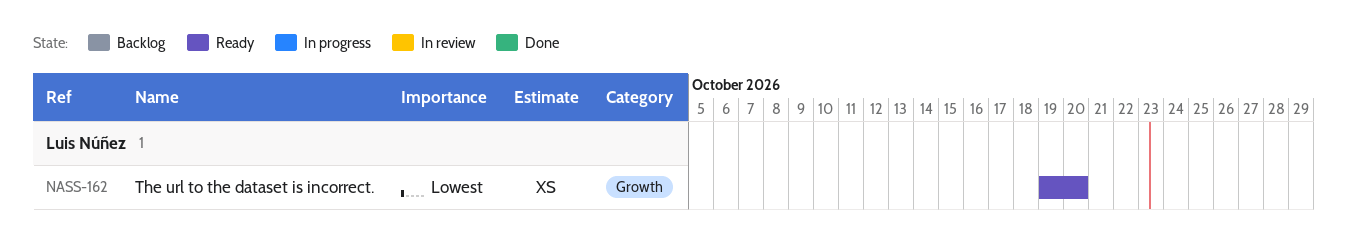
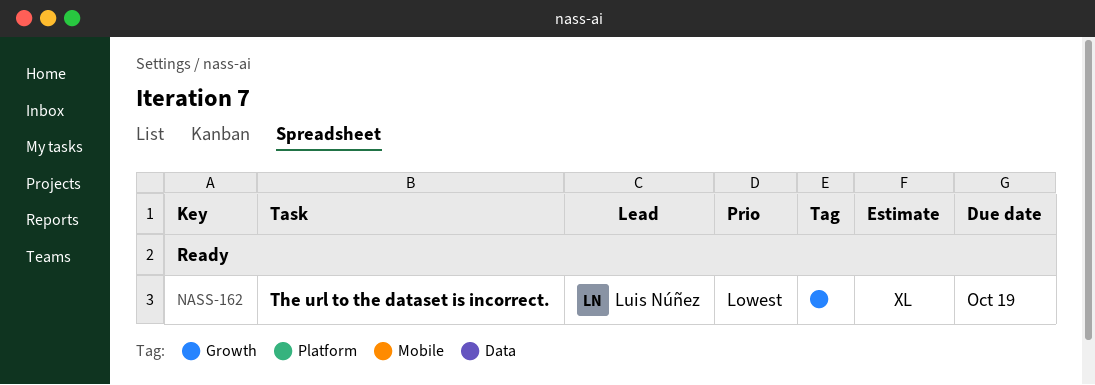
NASS-162, estimate: XS -> XL
NASS-162, due: Oct 20 -> Oct 19

